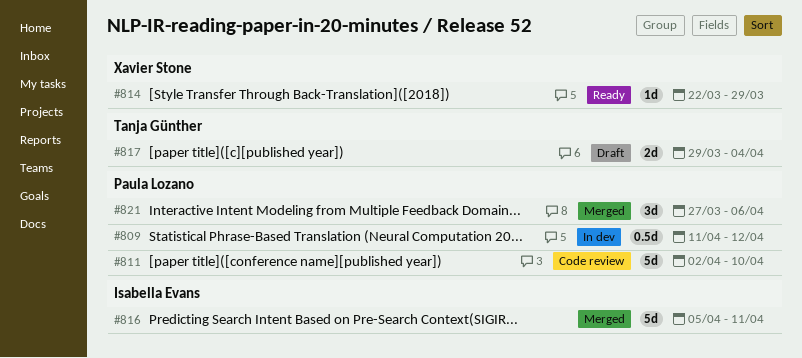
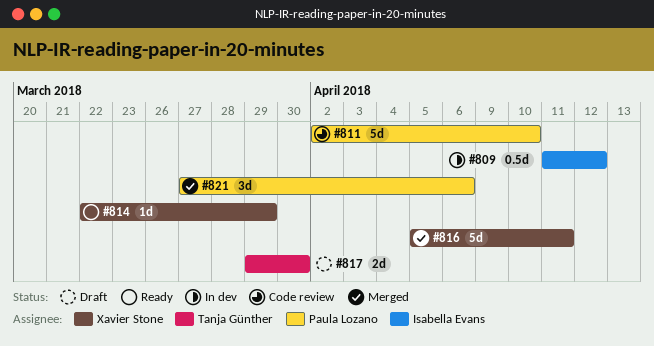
#809, owner: Paula Lozano -> Isabella Evans
#816, owner: Isabella Evans -> Xavier Stone
#817, due: Apr 4 -> Mar 30

